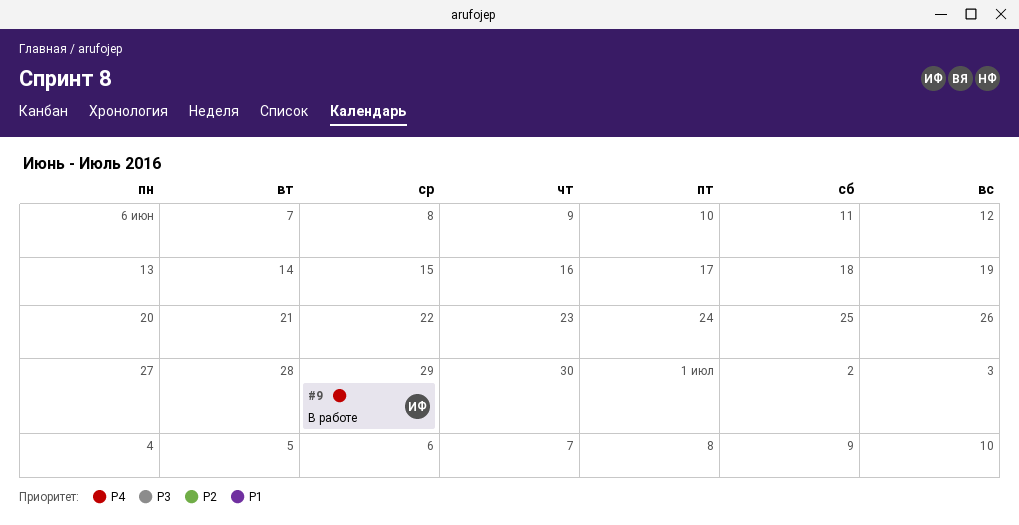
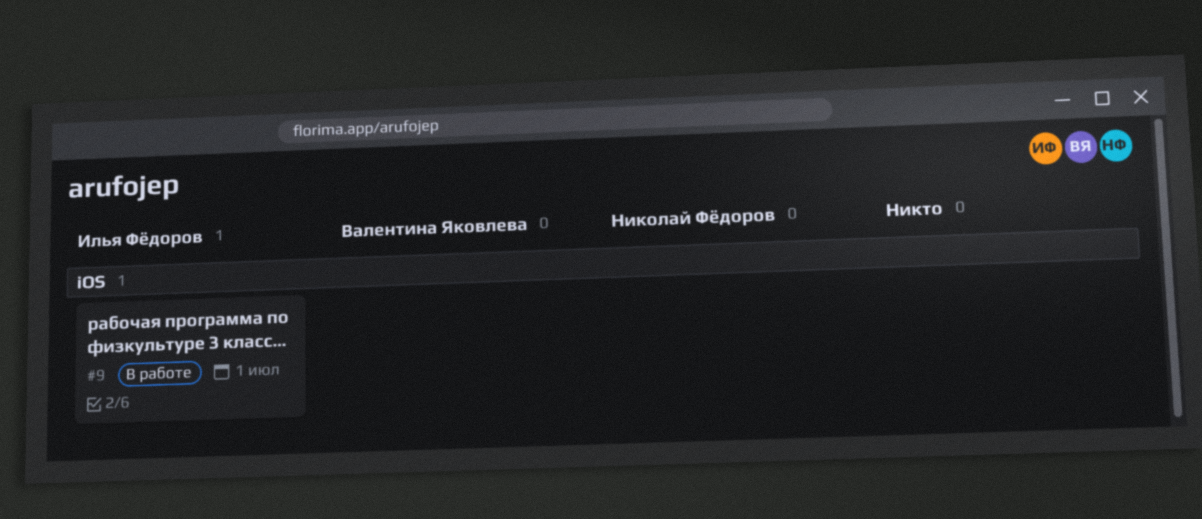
#9, due: Jun 29 -> Jul 1

